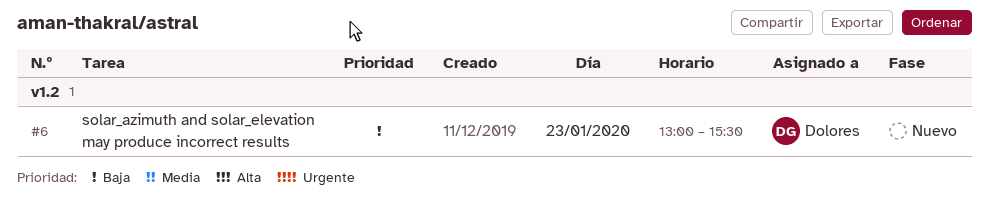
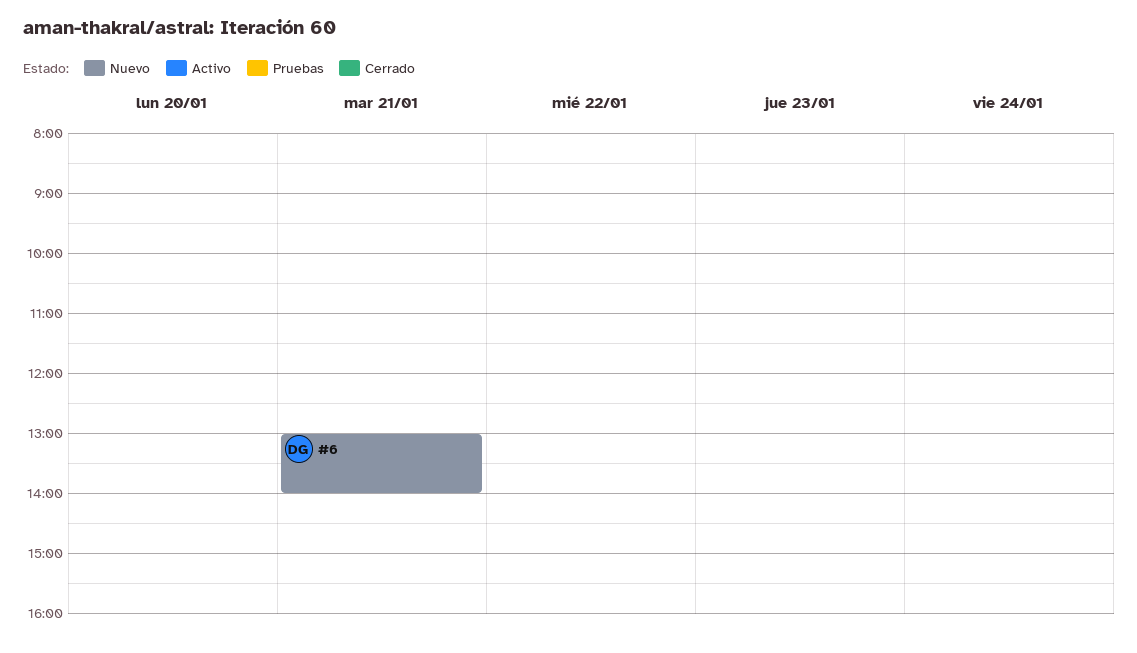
#6, day: Jan 23 -> Jan 21
#6, ends: 15:30 -> 14:00

